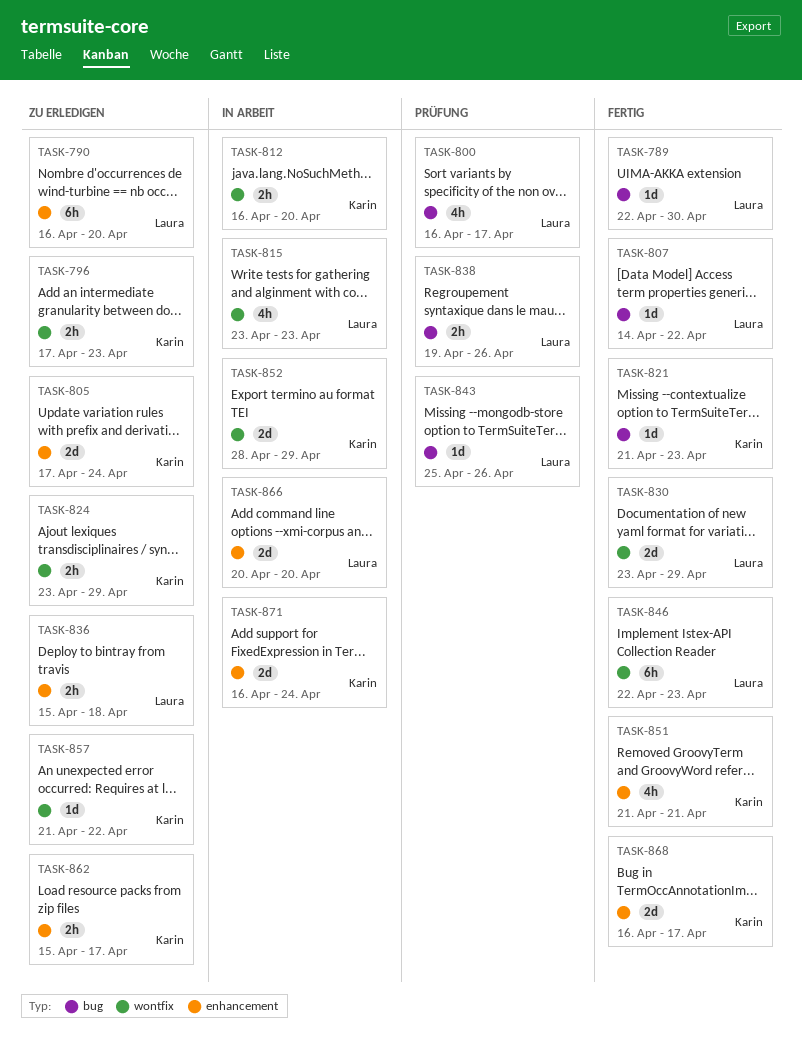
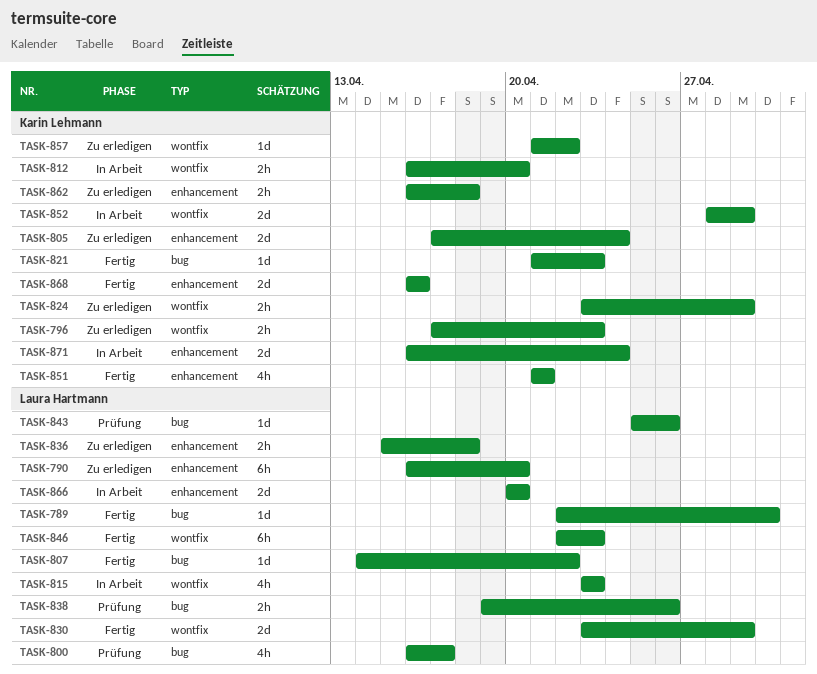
TASK-862, start: Apr 15 -> Apr 16
TASK-862, due: Apr 17 -> Apr 18
TASK-868, due: Apr 17 -> Apr 16

